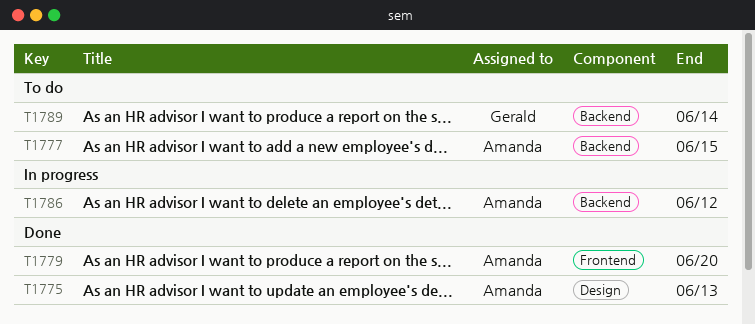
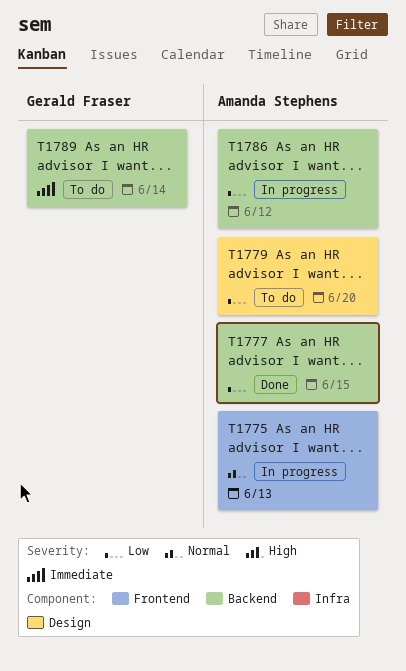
T1775, status: Done -> In progress
T1775, label: Design -> Frontend
T1777, status: To do -> Done
T1779, status: Done -> To do
T1779, label: Frontend -> Design

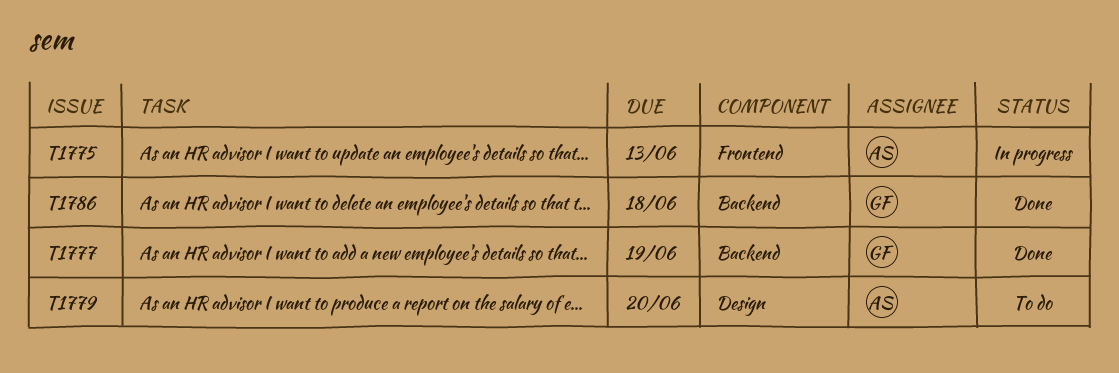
T1777, owner: Amanda Stephens -> Gerald Fraser
T1777, due: Jun 15 -> Jun 19
T1786, status: In progress -> Done
T1786, owner: Amanda Stephens -> Gerald Fraser
T1786, due: Jun 12 -> Jun 18
T1789: present -> none

